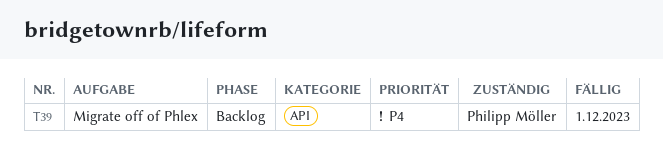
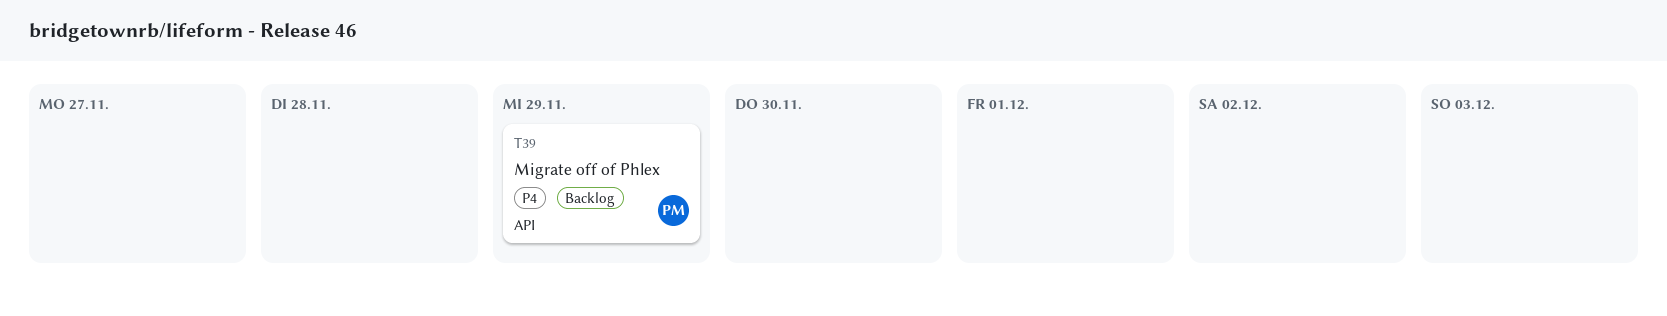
T39, due: Dec 1 -> Nov 29

